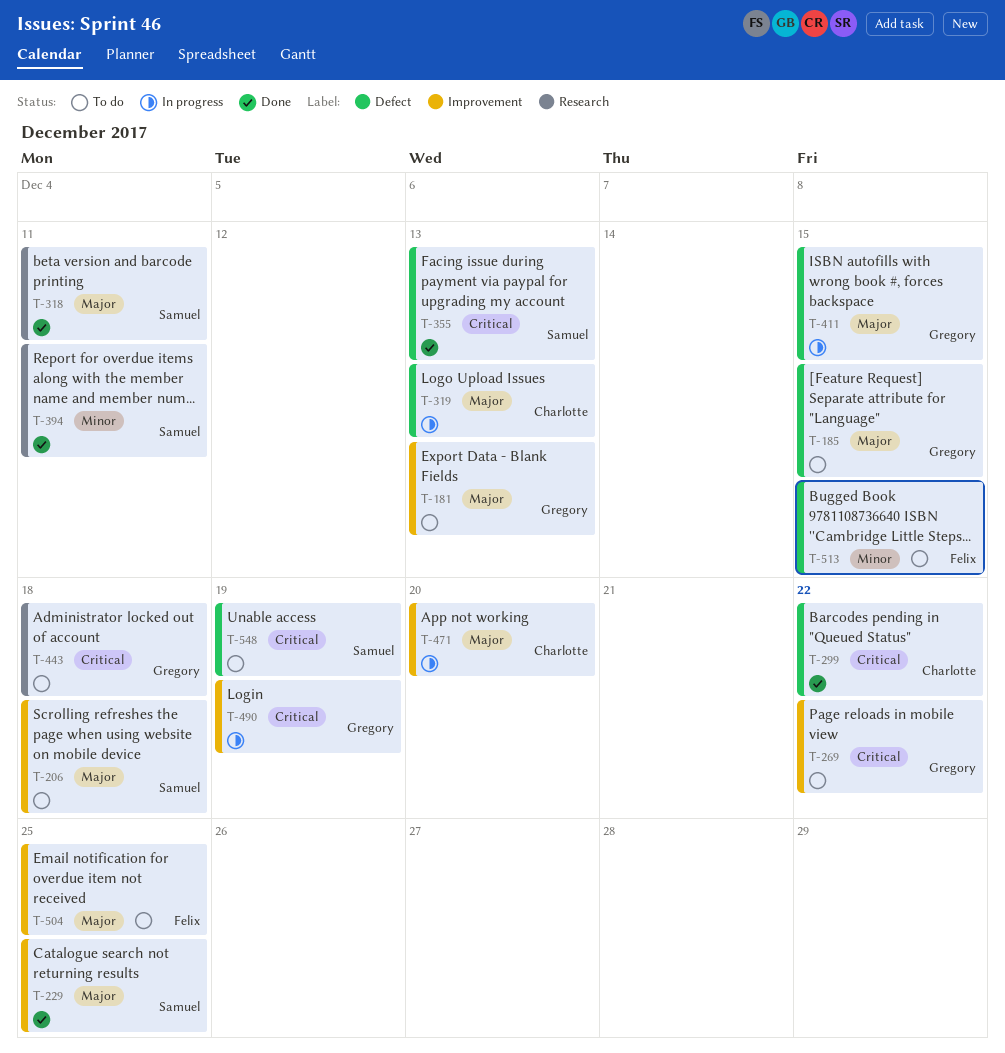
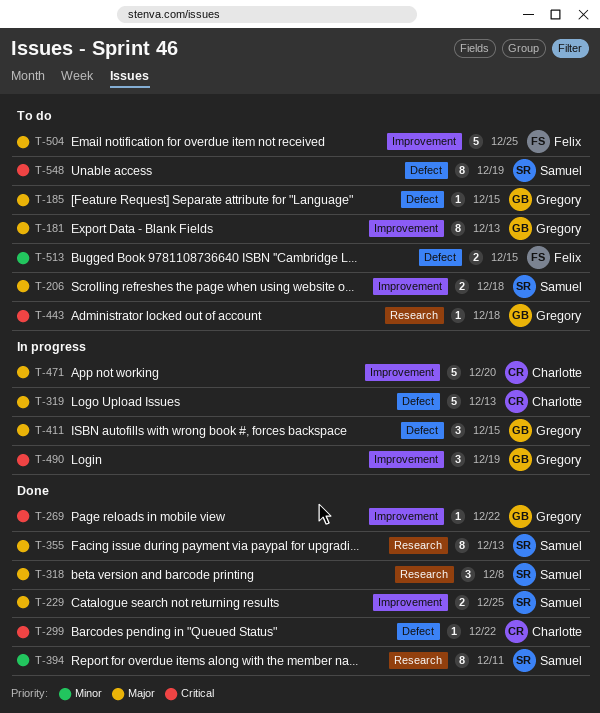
T-269, status: To do -> Done
T-318, due: Dec 11 -> Dec 8
T-355, priority: Critical -> Major
T-355, label: Defect -> Research

